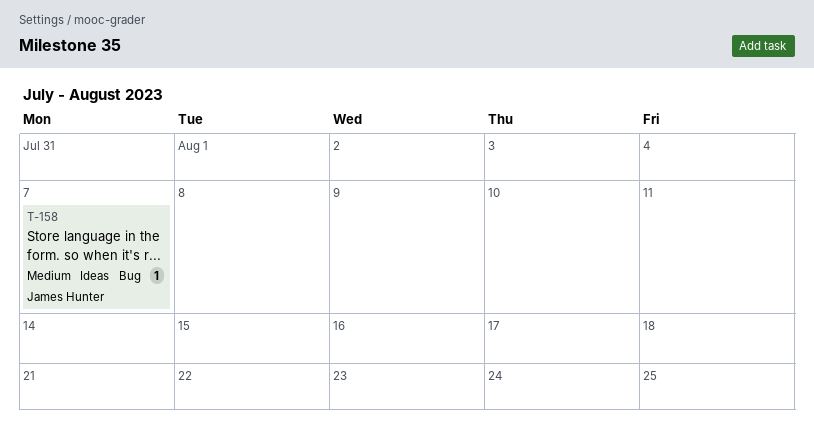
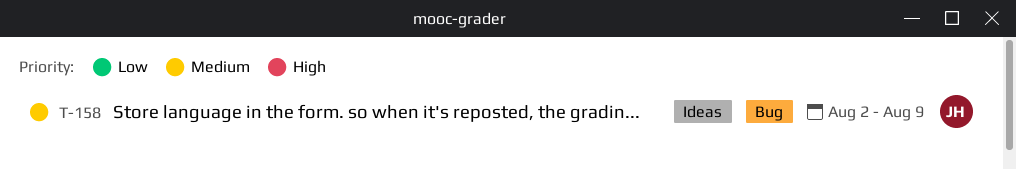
T-158, due: Aug 7 -> Aug 9

